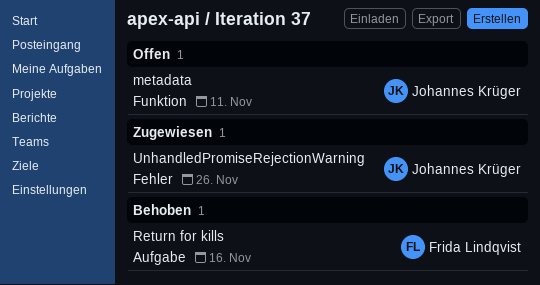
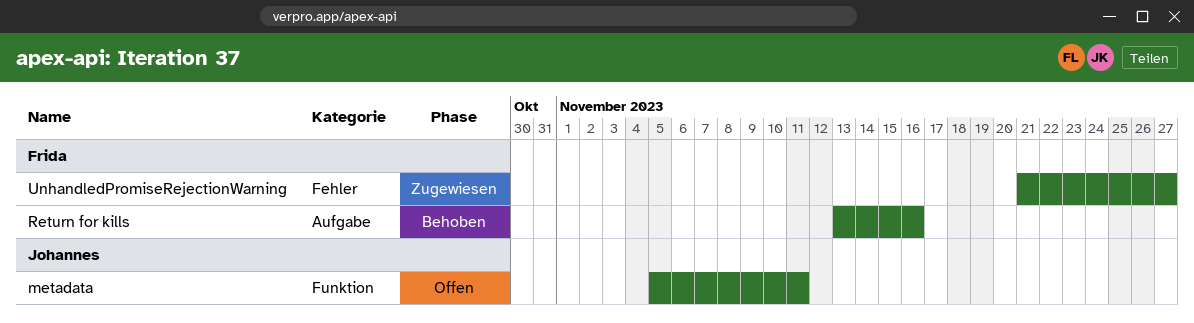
UnhandledPromiseRejectionWarning, owner: Johannes Krüger -> Frida Lindqvist
UnhandledPromiseRejectionWarning, due: Nov 26 -> Nov 27

